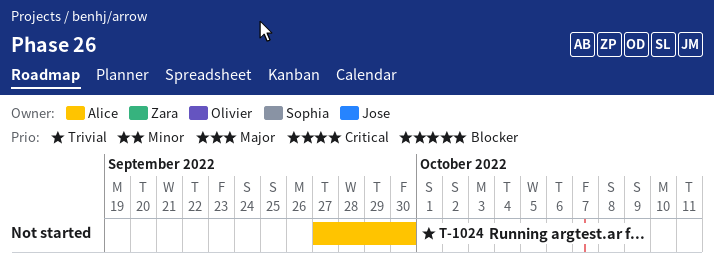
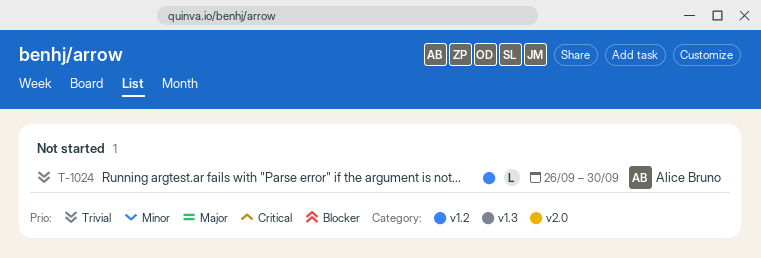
T-1024, start: Sep 27 -> Sep 26

